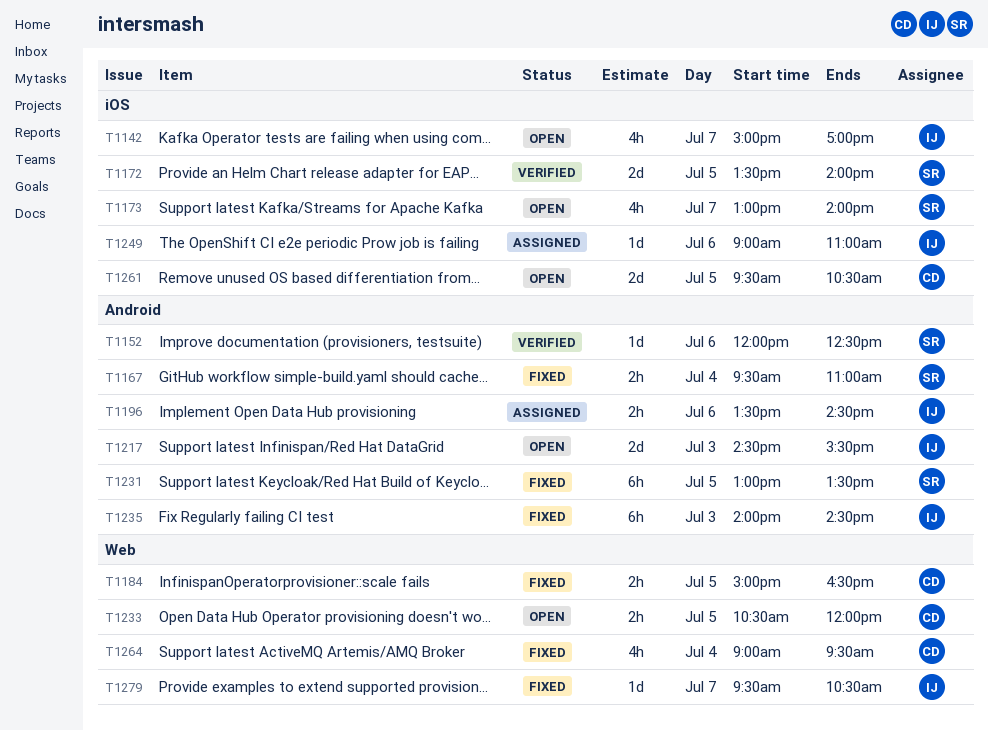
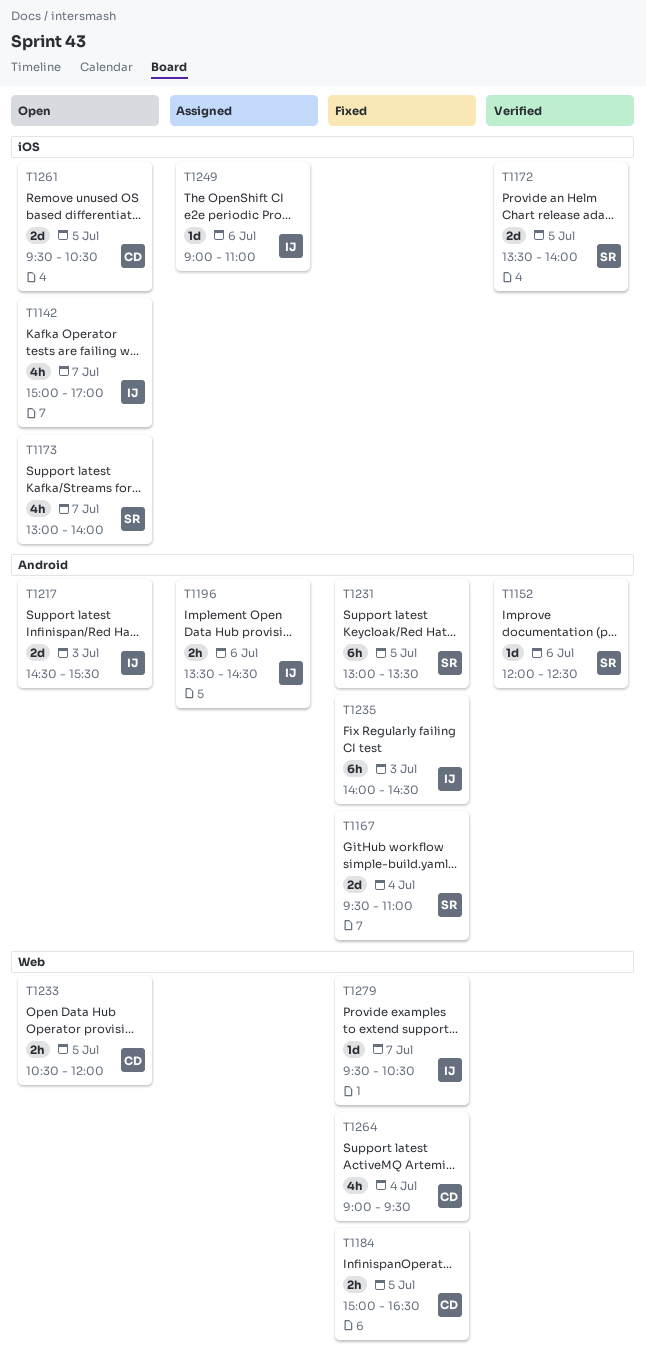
T1167, estimate: 2h -> 2d

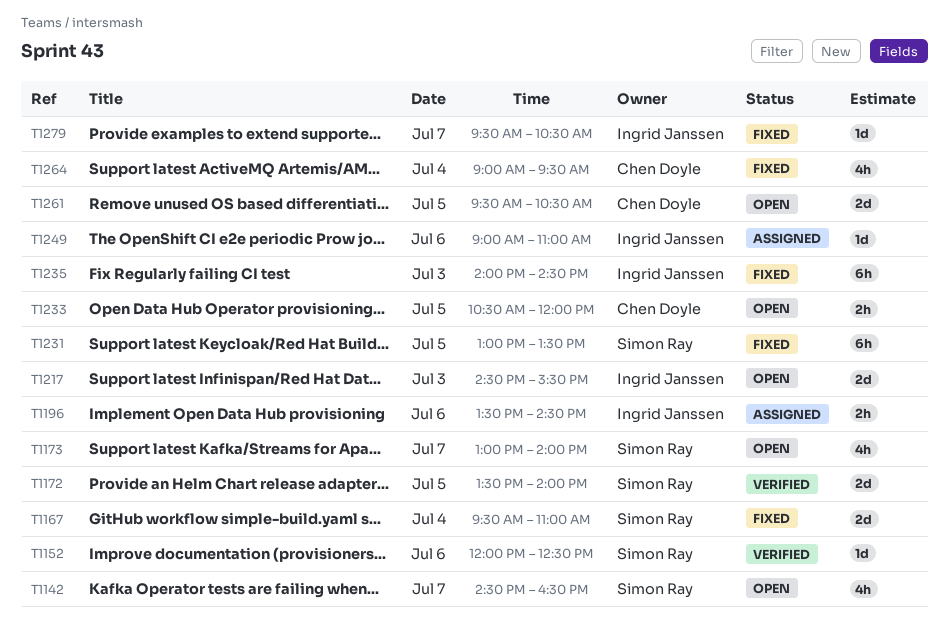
T1142, owner: Ingrid Janssen -> Simon Ray
T1142, begins: 15:00 -> 14:30
T1142, ends: 17:00 -> 16:30
T1184: present -> none

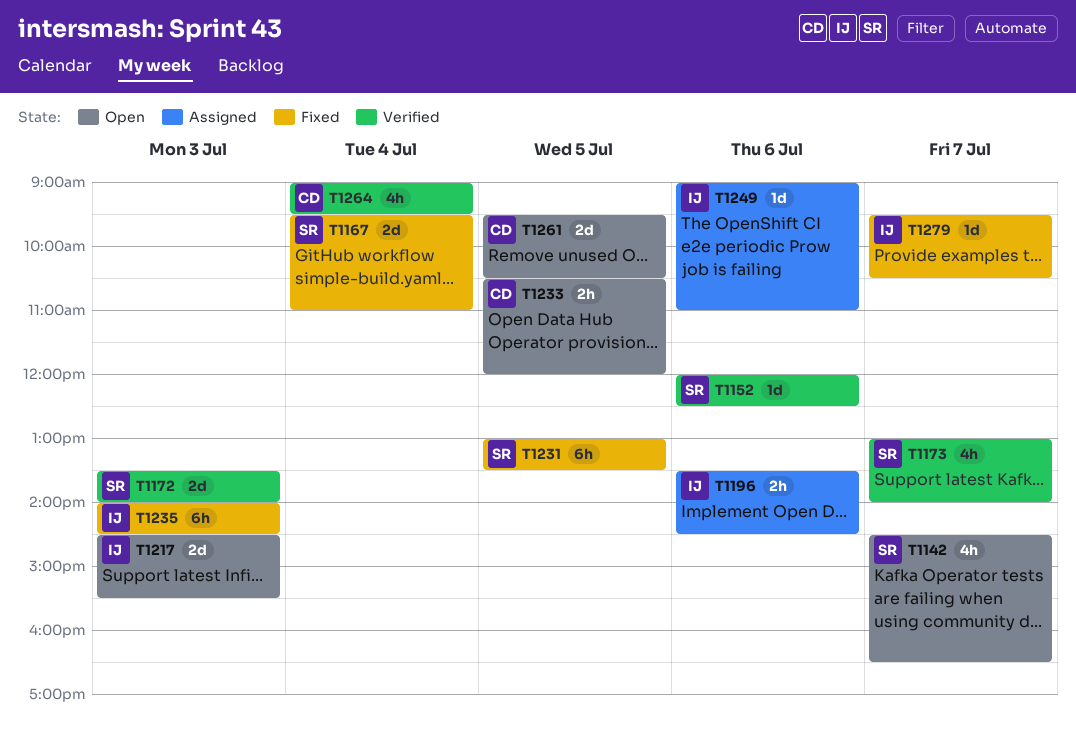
T1172, day: Jul 5 -> Jul 3
T1173, status: Open -> Verified
T1264, status: Fixed -> Verified

